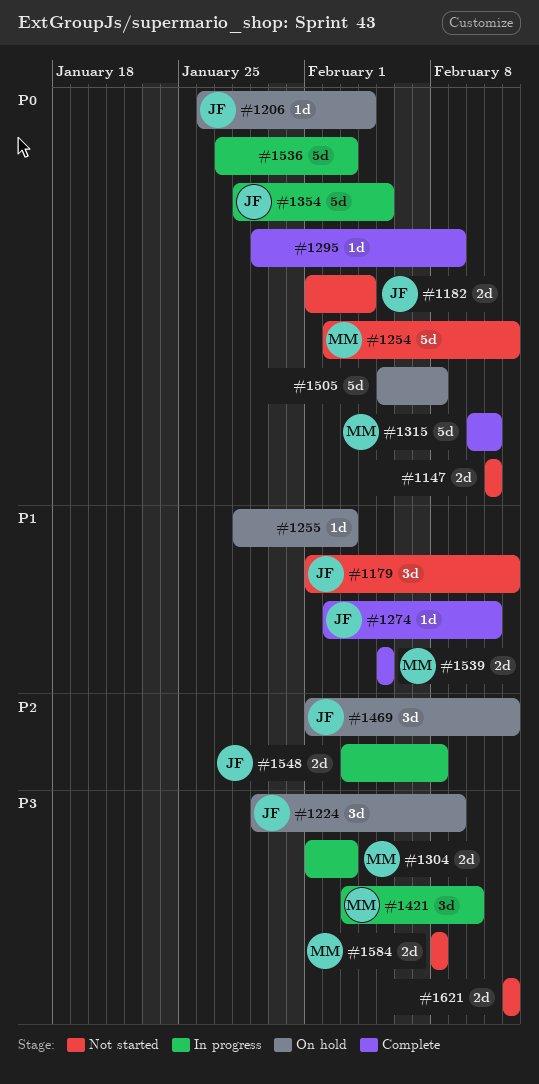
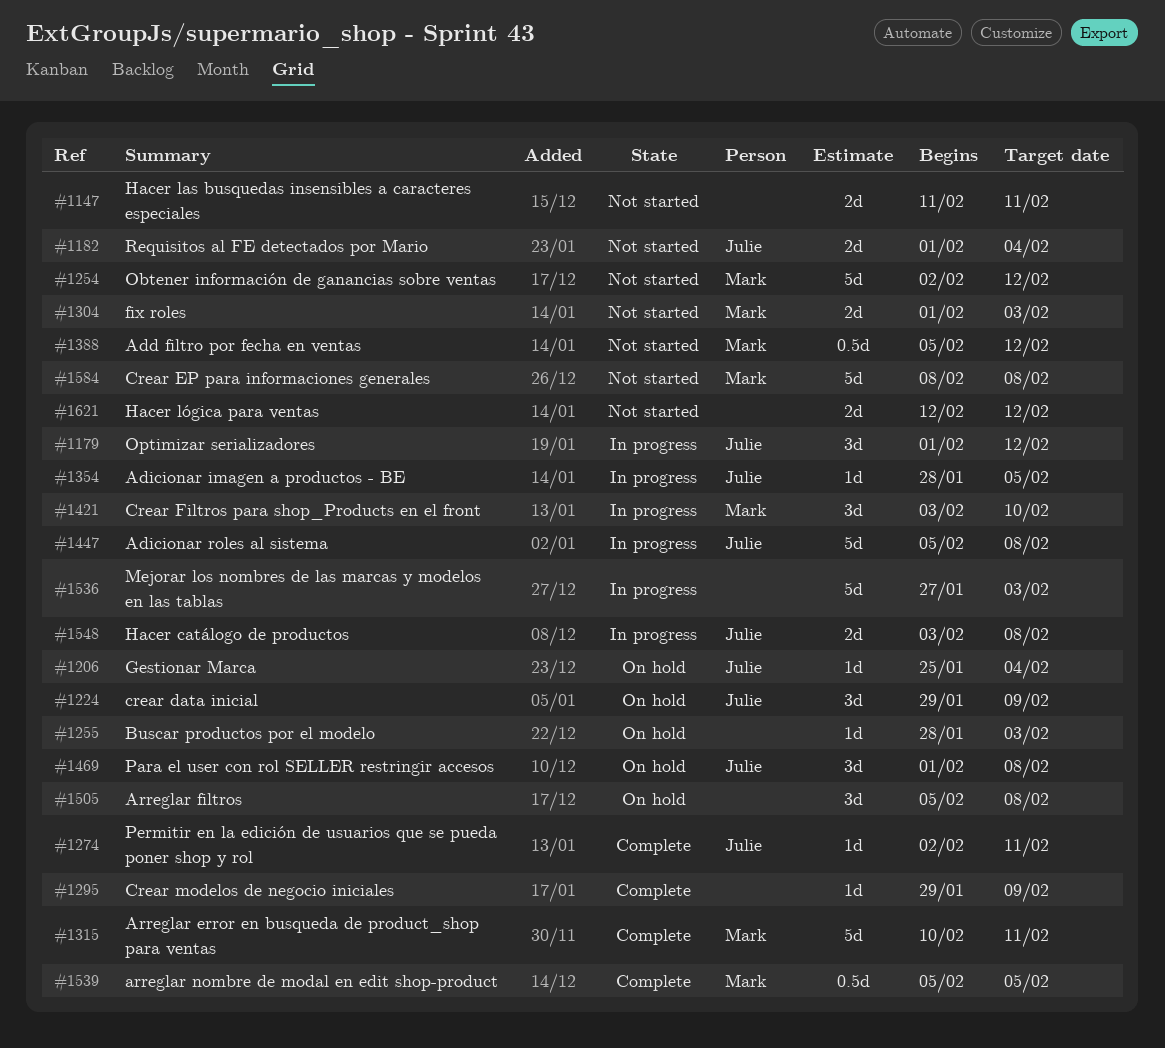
#1179, status: Not started -> In progress
#1206, start: Jan 26 -> Jan 25
#1304, status: In progress -> Not started
#1354, estimate: 5d -> 1d
#1388: none -> present
#1447: none -> present
#1469, due: Feb 12 -> Feb 8
#1505, estimate: 5d -> 3d
#1539, estimate: 2d -> 0.5d
#1584, estimate: 2d -> 5d

